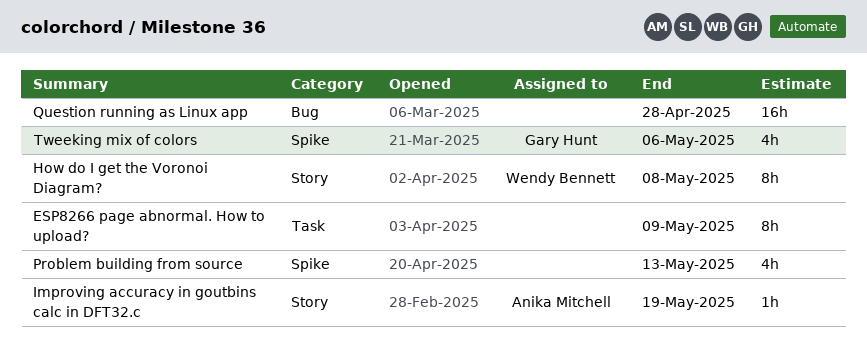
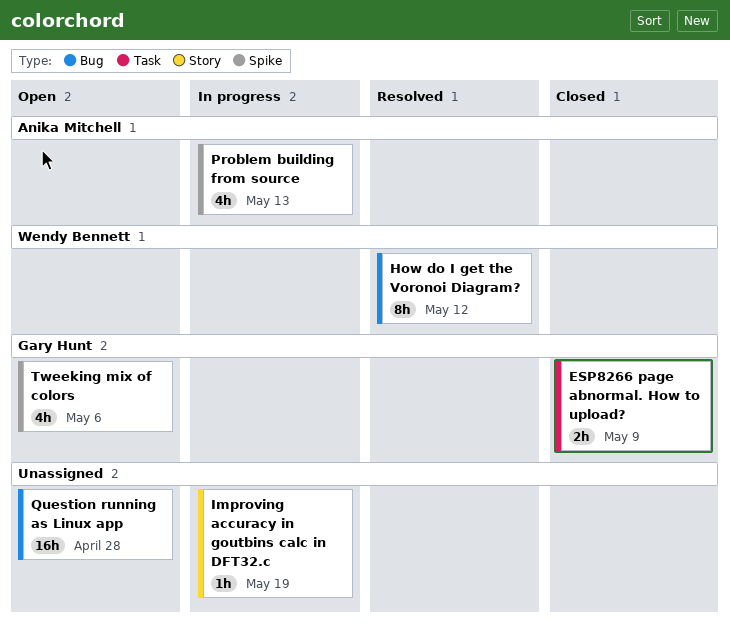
ESP8266 page abnormal. How to upload?, owner: none -> Gary Hunt
ESP8266 page abnormal. How to upload?, estimate: 8h -> 2h
How do I get the Voronoi Diagram?, label: Story -> Bug
How do I get the Voronoi Diagram?, due: May 8 -> May 12
Improving accuracy in goutbins calc in DFT32.c, owner: Anika Mitchell -> none
Problem building from source, owner: none -> Anika Mitchell

